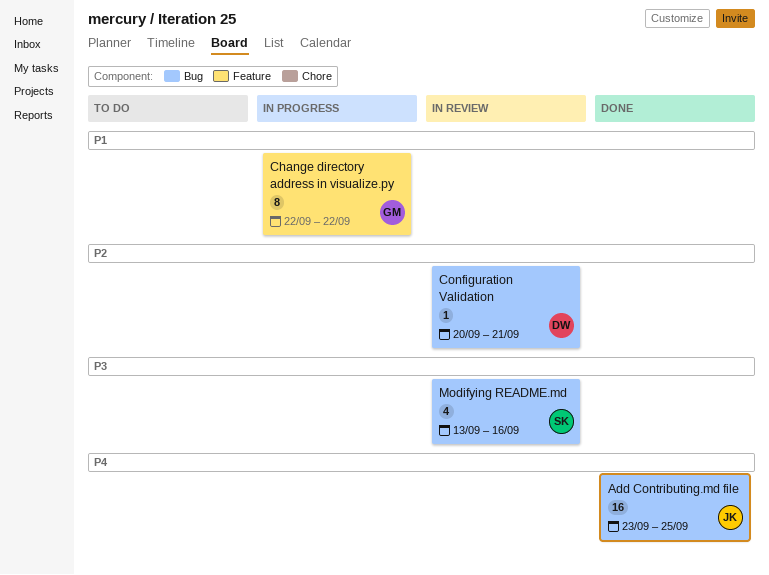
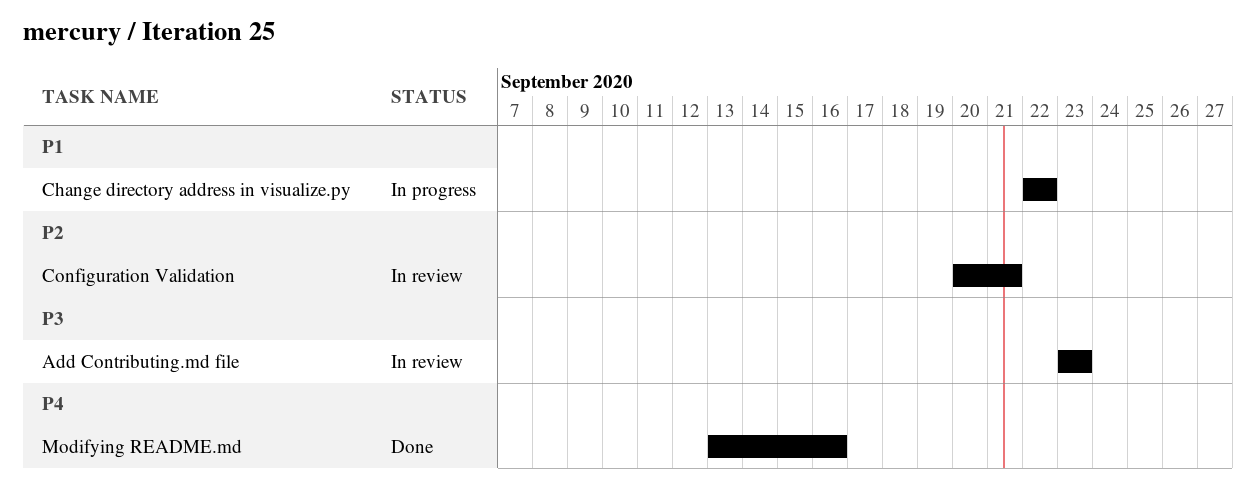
Add Contributing.md file, status: Done -> In review
Add Contributing.md file, priority: P4 -> P3
Add Contributing.md file, due: Sep 25 -> Sep 23
Modifying README.md, status: In review -> Done
Modifying README.md, priority: P3 -> P4

